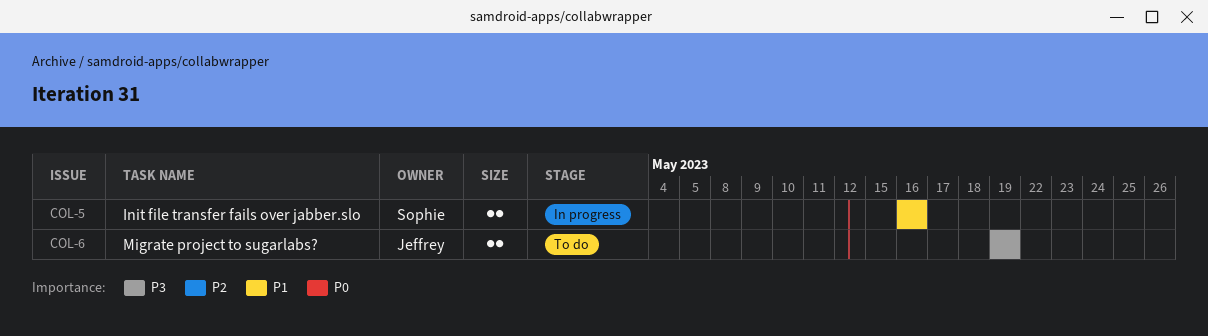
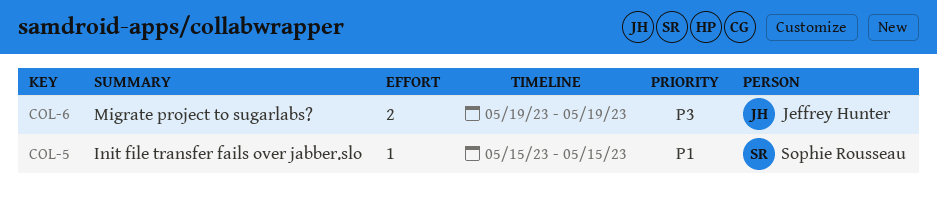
COL-5, estimate: 2 -> 1
COL-5, start: May 16 -> May 15
COL-5, due: May 16 -> May 15

